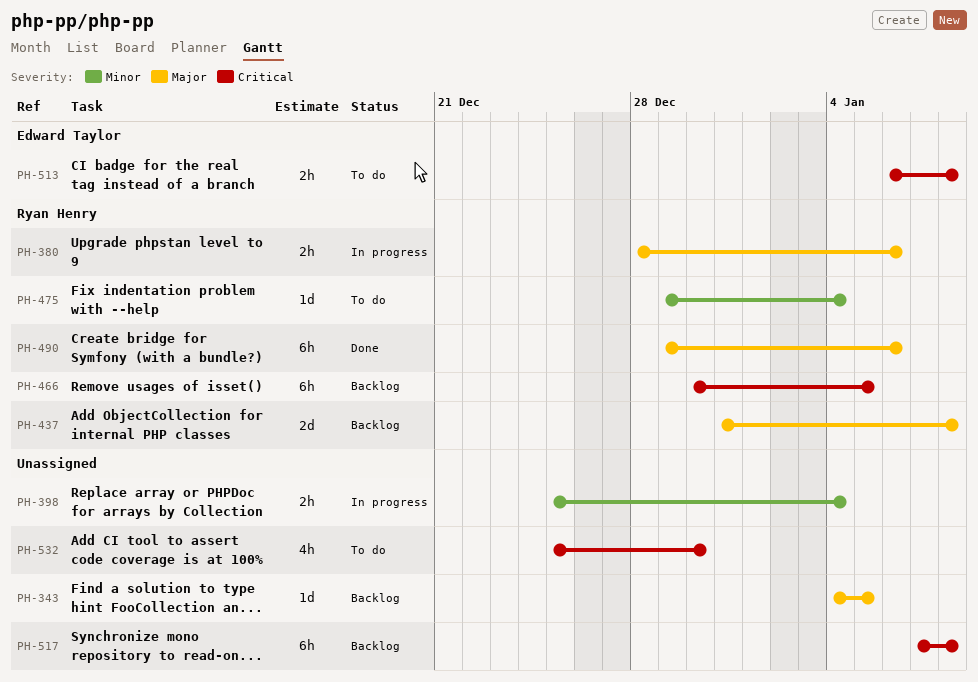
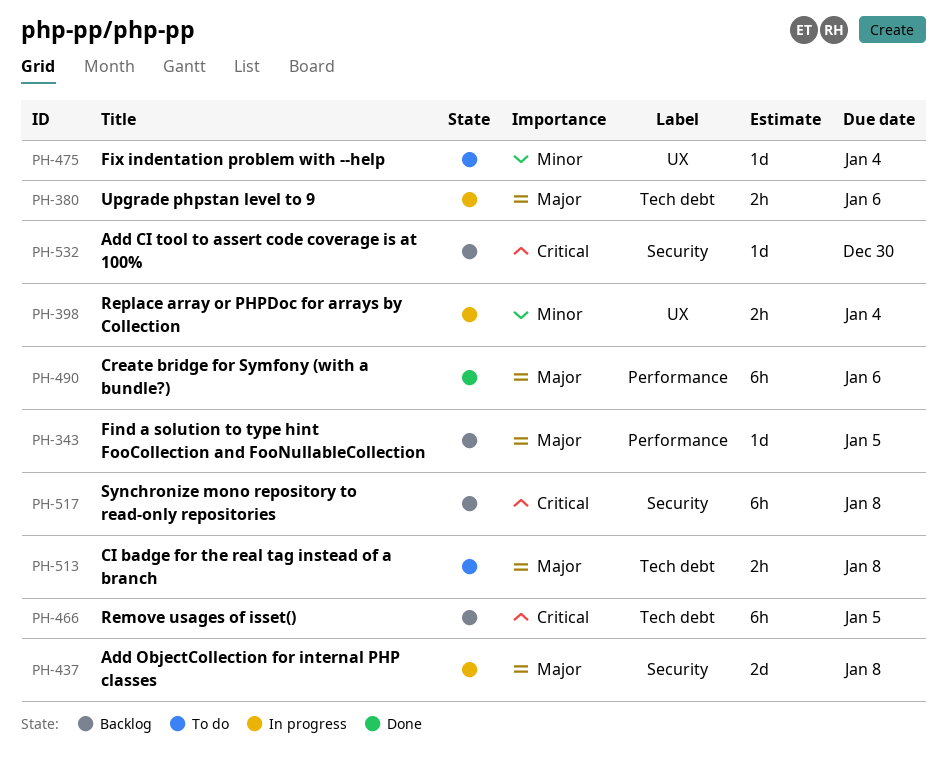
PH-437, status: Backlog -> In progress
PH-513, priority: Critical -> Major
PH-532, status: To do -> Backlog
PH-532, estimate: 4h -> 1d

